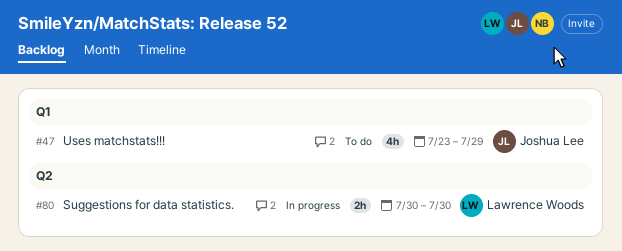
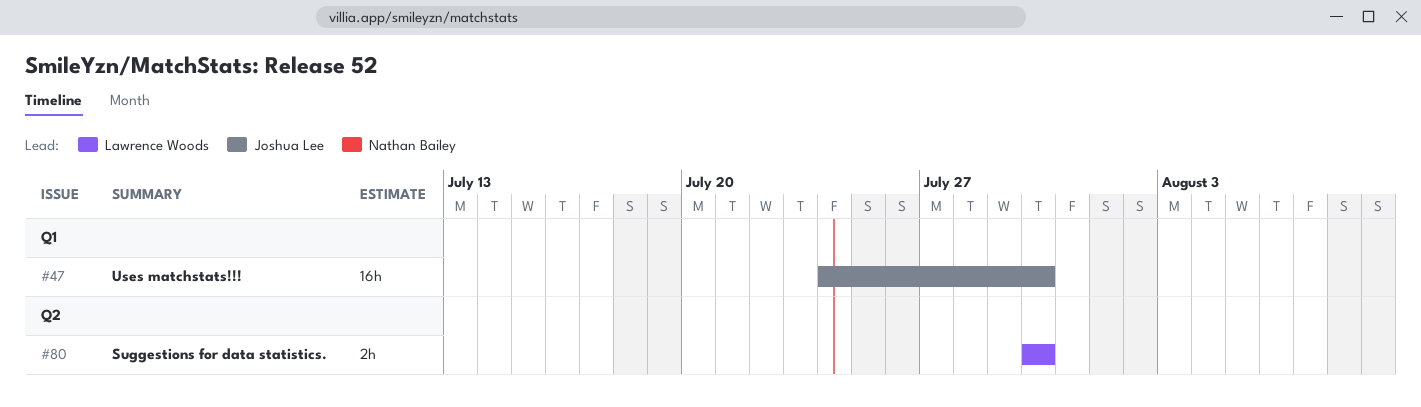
#47, estimate: 4h -> 16h
#47, start: Jul 23 -> Jul 24
#47, due: Jul 29 -> Jul 30

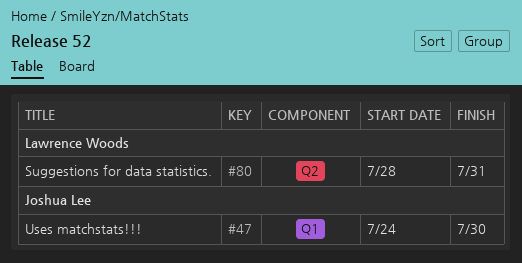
#80, start: Jul 30 -> Jul 28
#80, due: Jul 30 -> Jul 31

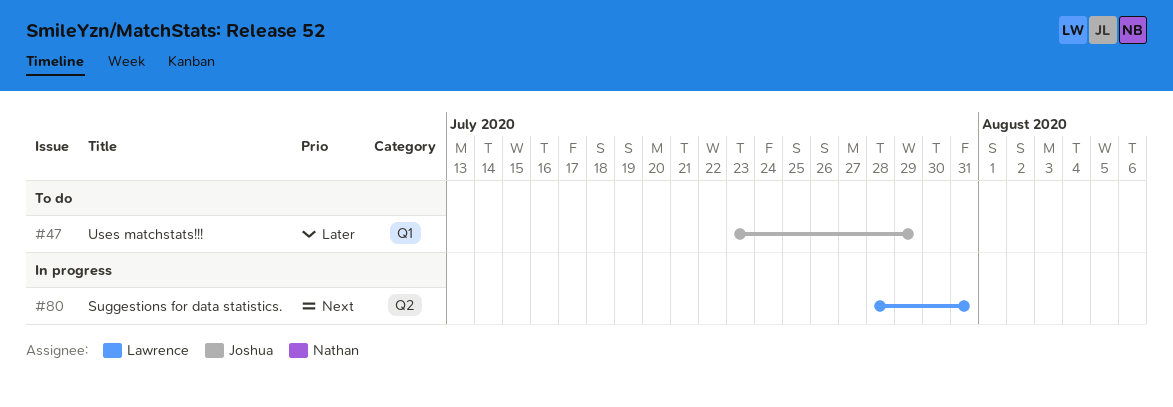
#47, start: Jul 24 -> Jul 23
#47, due: Jul 30 -> Jul 29

